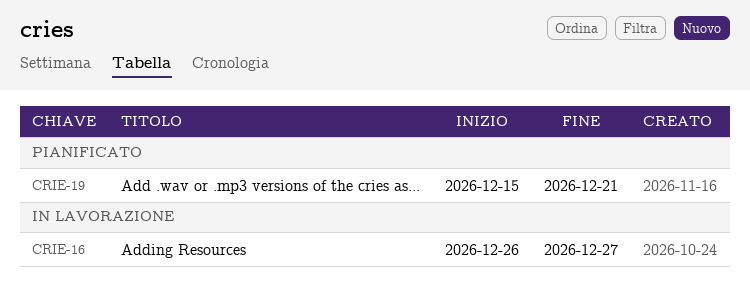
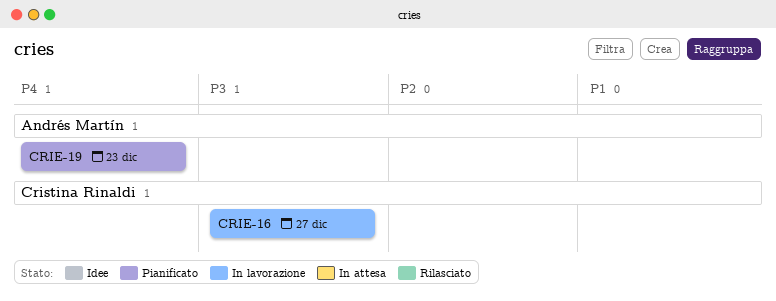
CRIE-19, due: Dec 21 -> Dec 23

